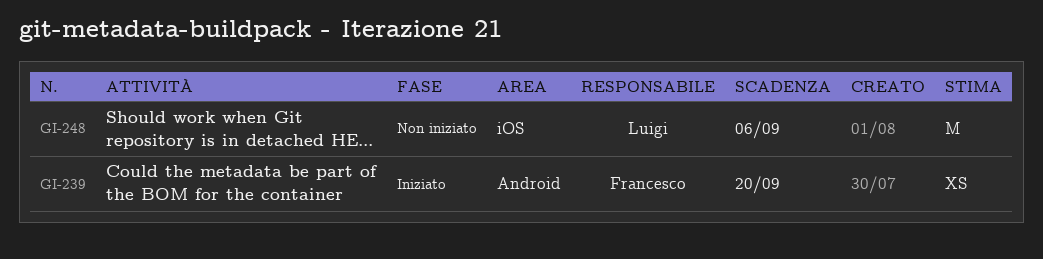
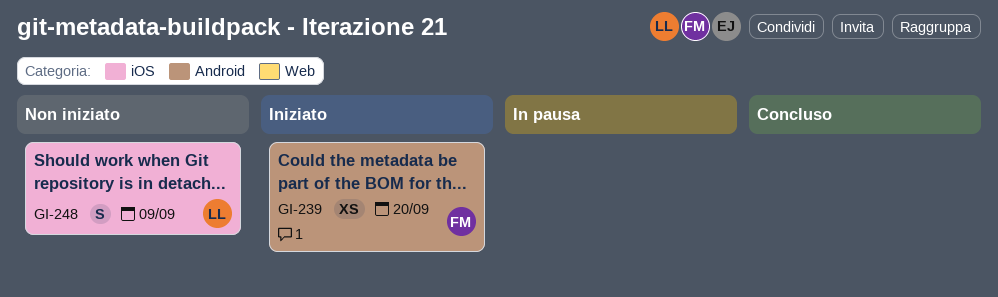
GI-248, estimate: M -> S
GI-248, due: Sep 6 -> Sep 9

